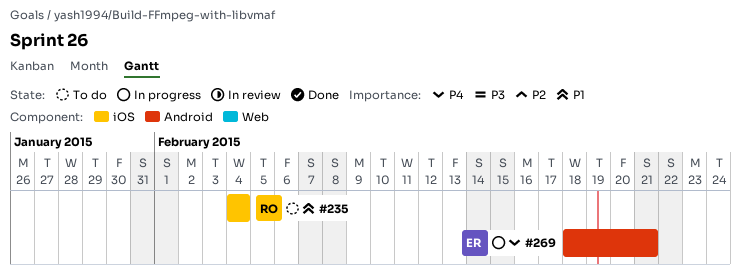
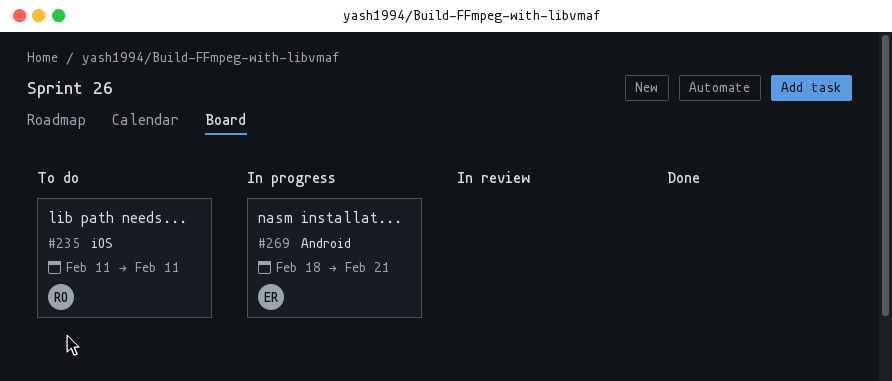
#235, start: Feb 4 -> Feb 11
#235, due: Feb 4 -> Feb 11

